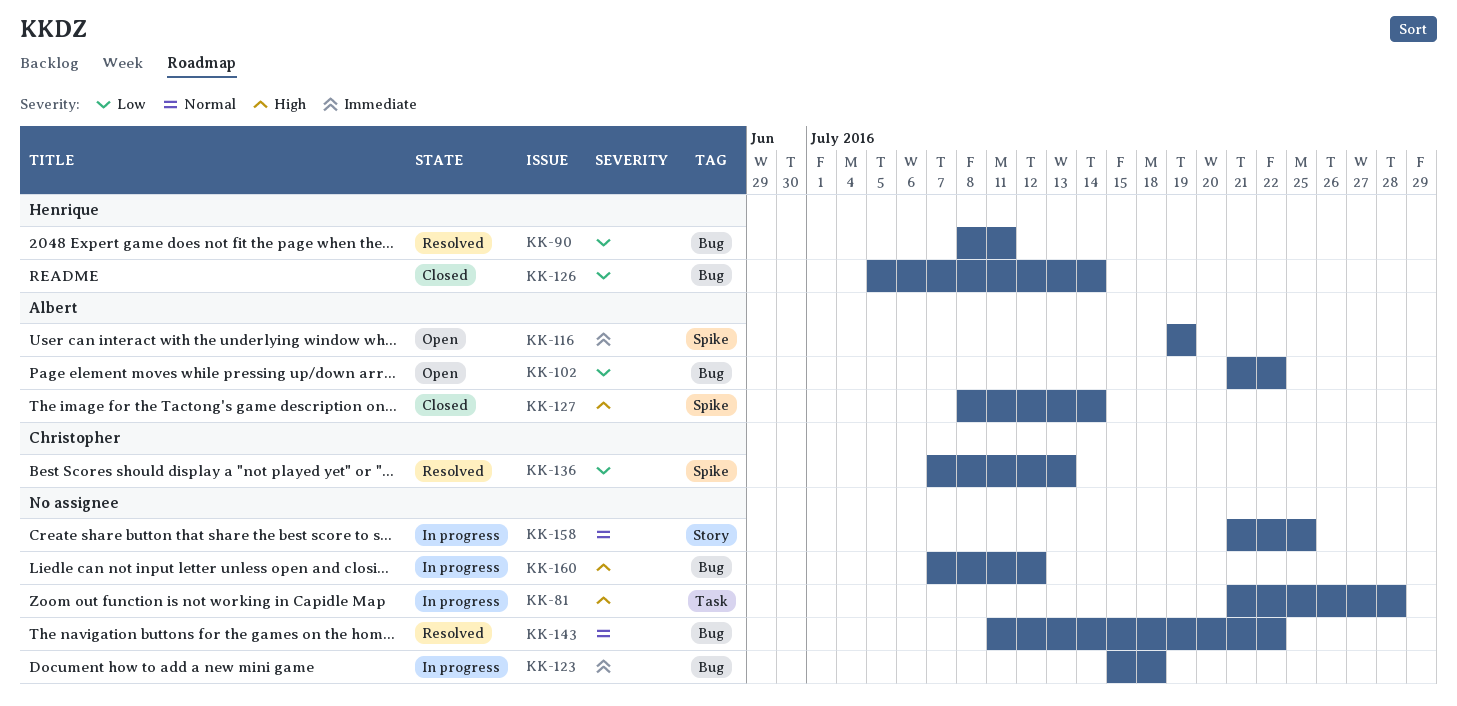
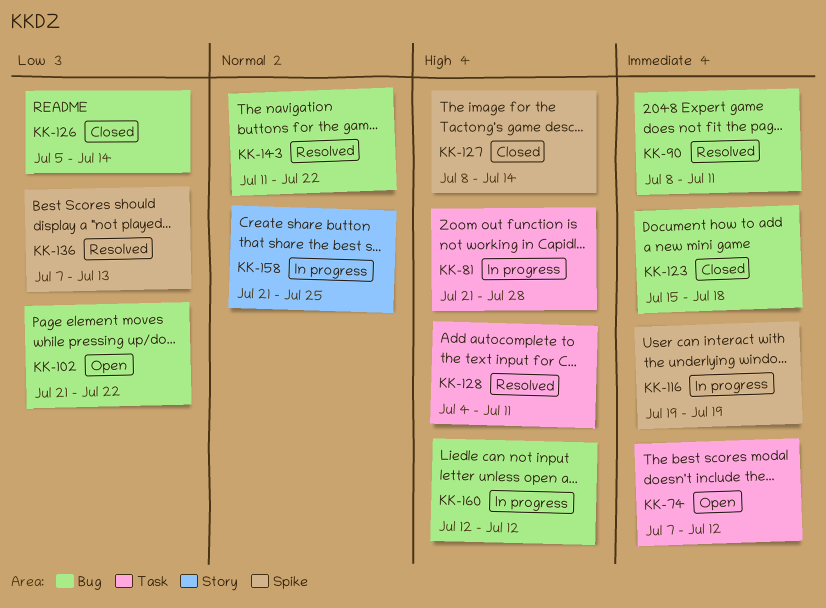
KK-74: none -> present
KK-90, priority: Low -> Immediate
KK-116, status: Open -> In progress
KK-123, status: In progress -> Closed
KK-128: none -> present
KK-160, start: Jul 7 -> Jul 12

